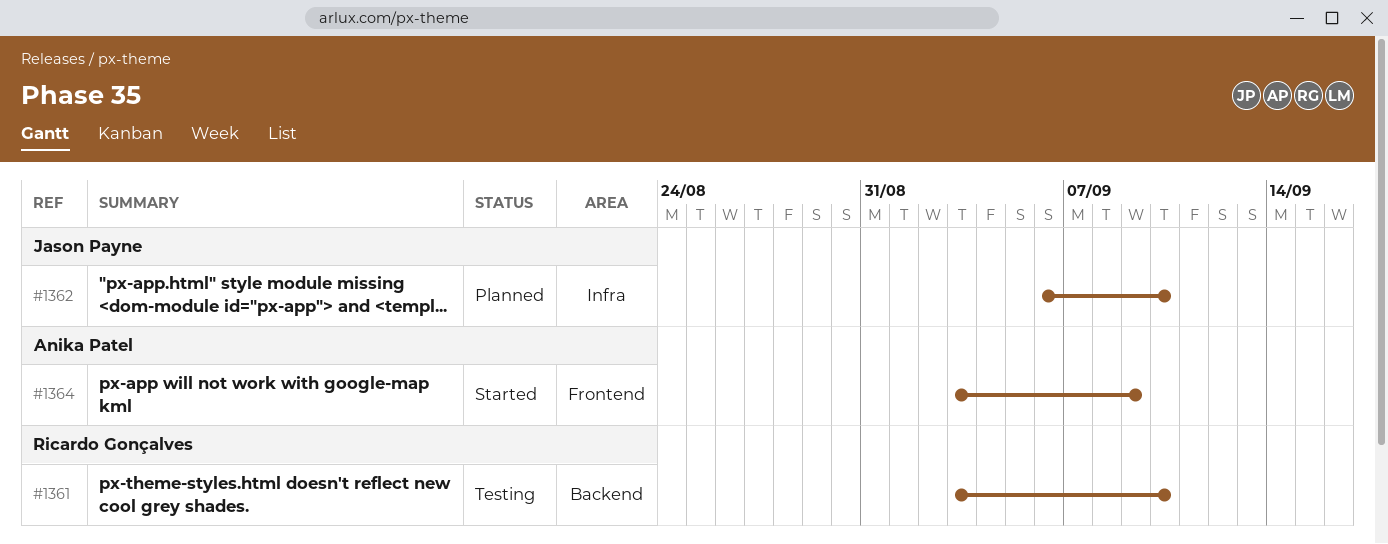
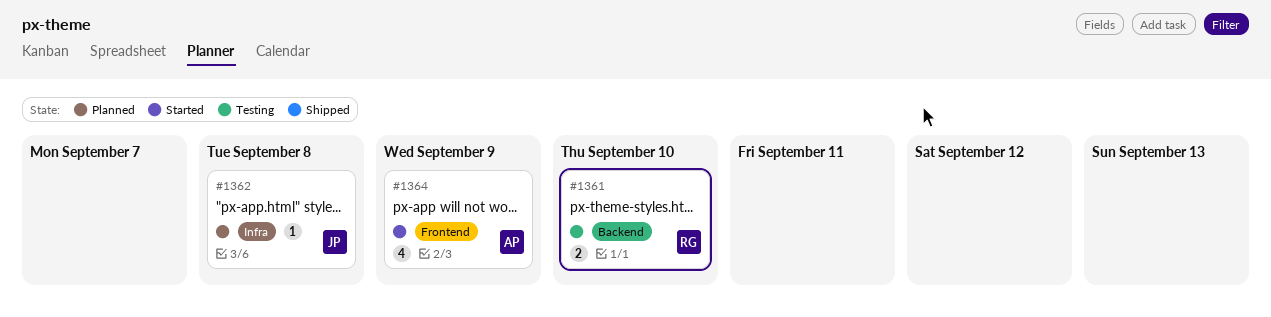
#1362, due: Sep 10 -> Sep 8

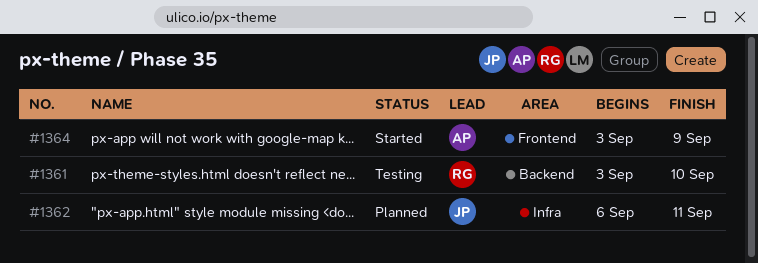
#1362, due: Sep 8 -> Sep 11

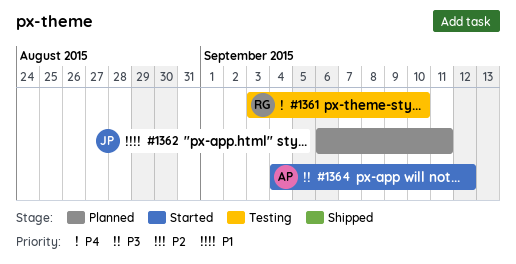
#1364, start: Sep 3 -> Sep 4
#1364, due: Sep 9 -> Sep 12

